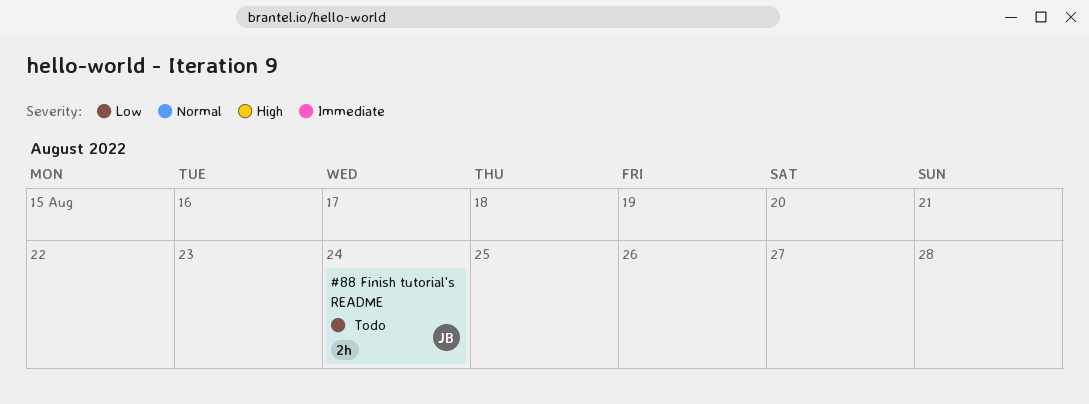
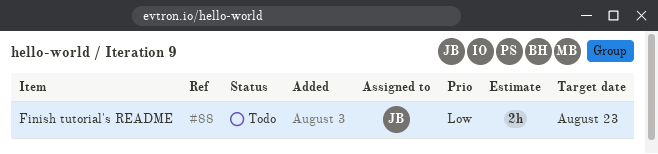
#88, due: Aug 24 -> Aug 23

